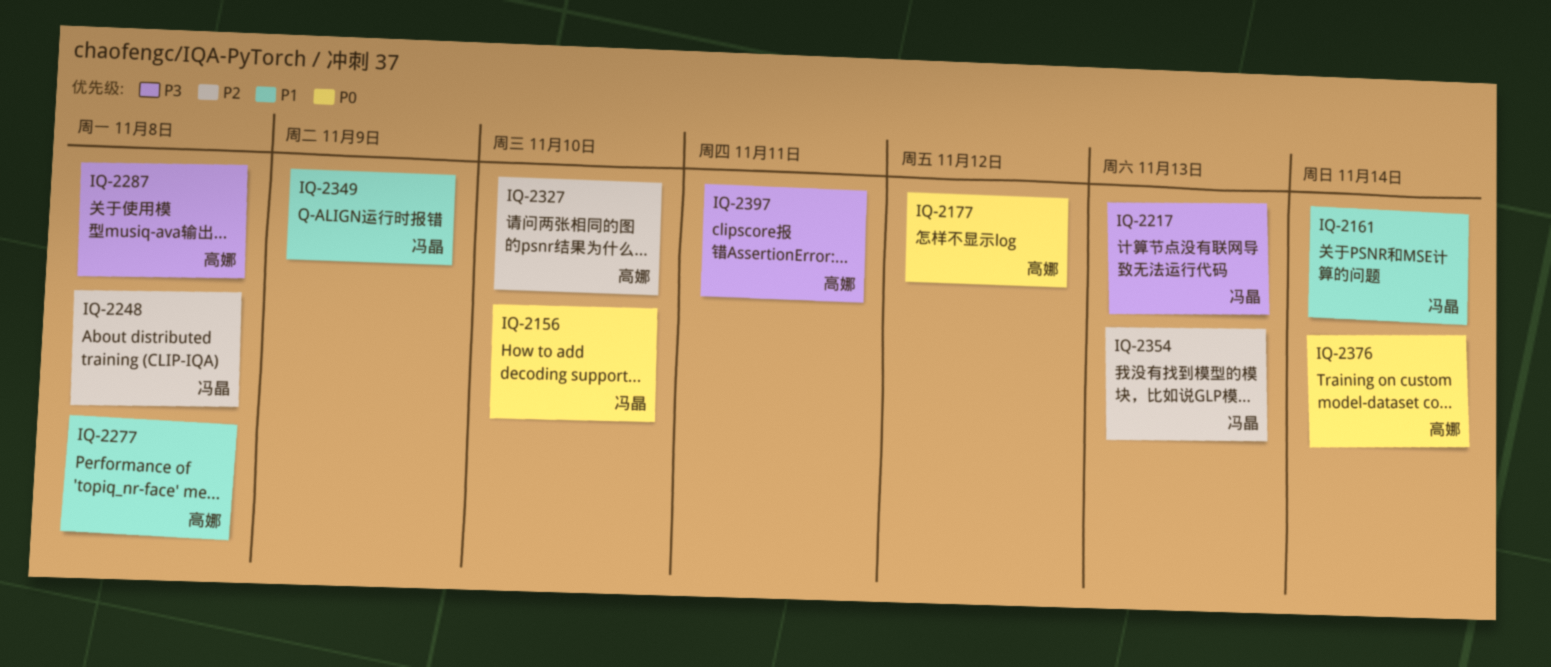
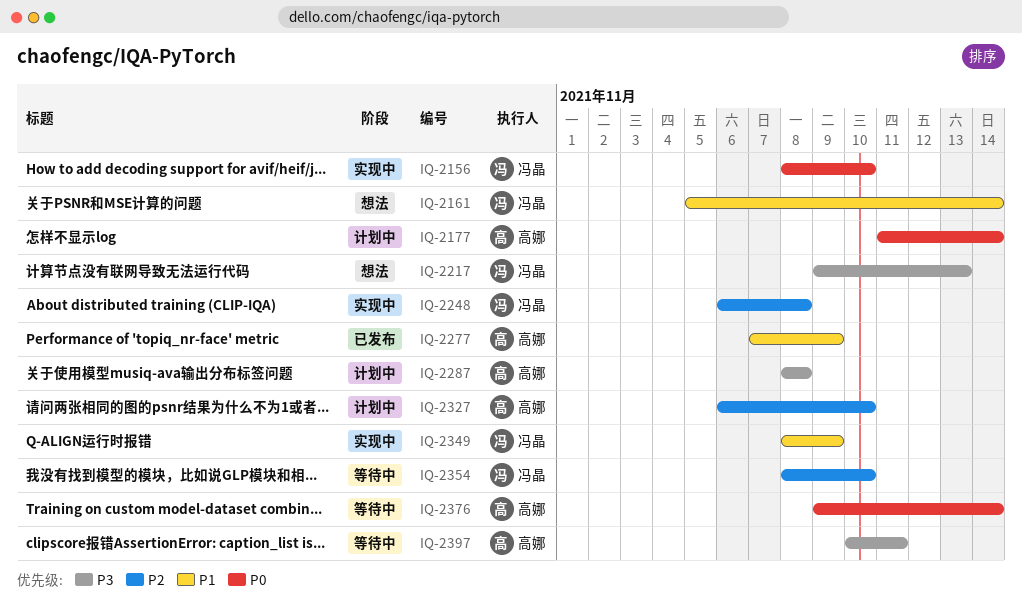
IQ-2177, due: Nov 12 -> Nov 14
IQ-2277, due: Nov 8 -> Nov 9
IQ-2354, due: Nov 13 -> Nov 10

